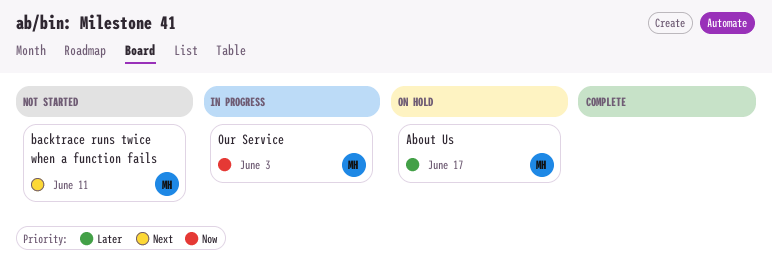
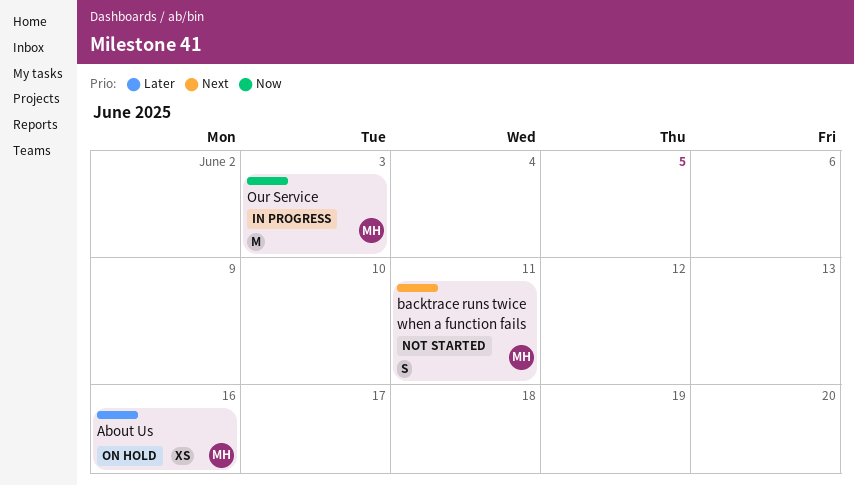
About Us, due: Jun 17 -> Jun 16

